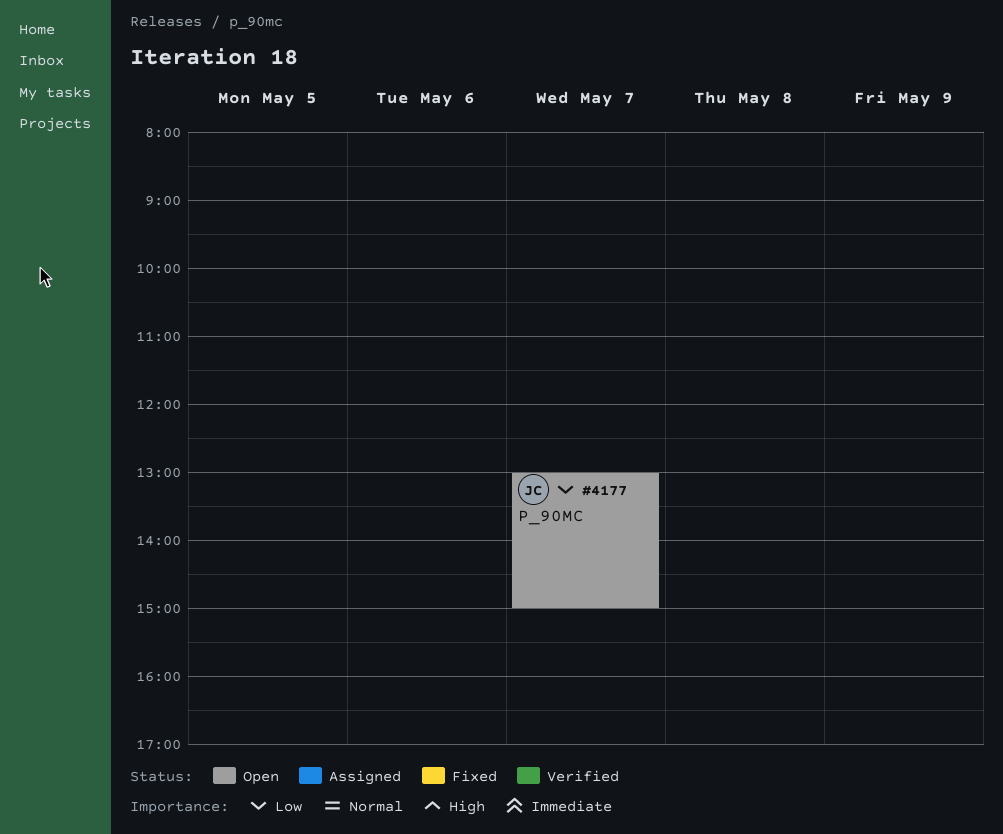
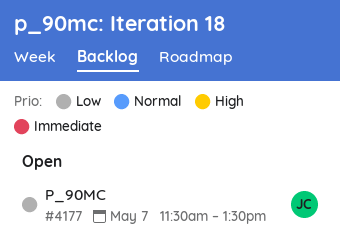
#4177, begins: 13:00 -> 11:30
#4177, ends: 15:00 -> 13:30

